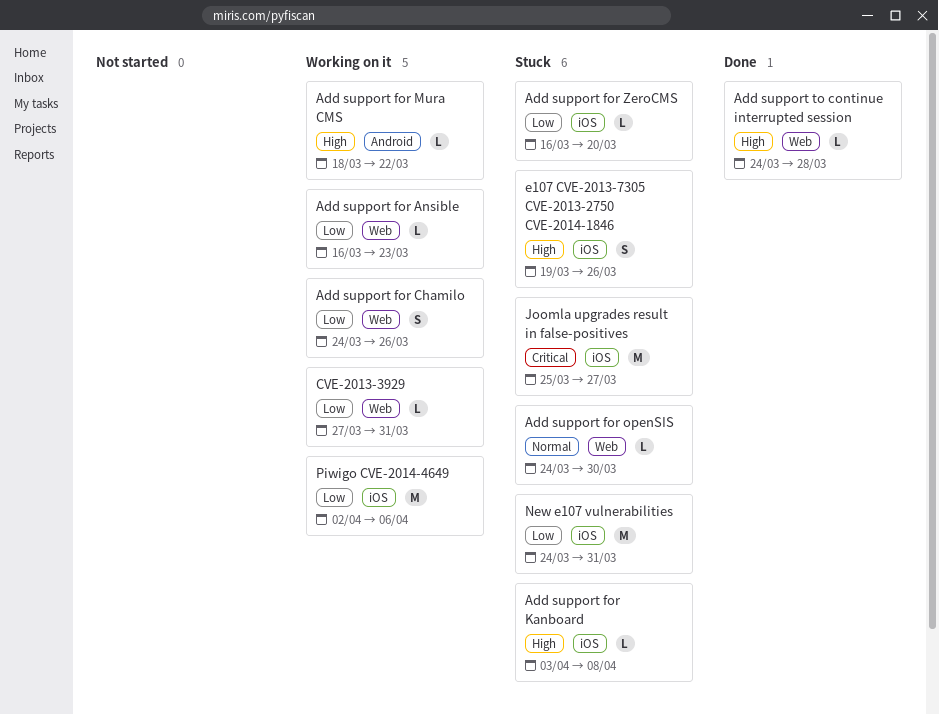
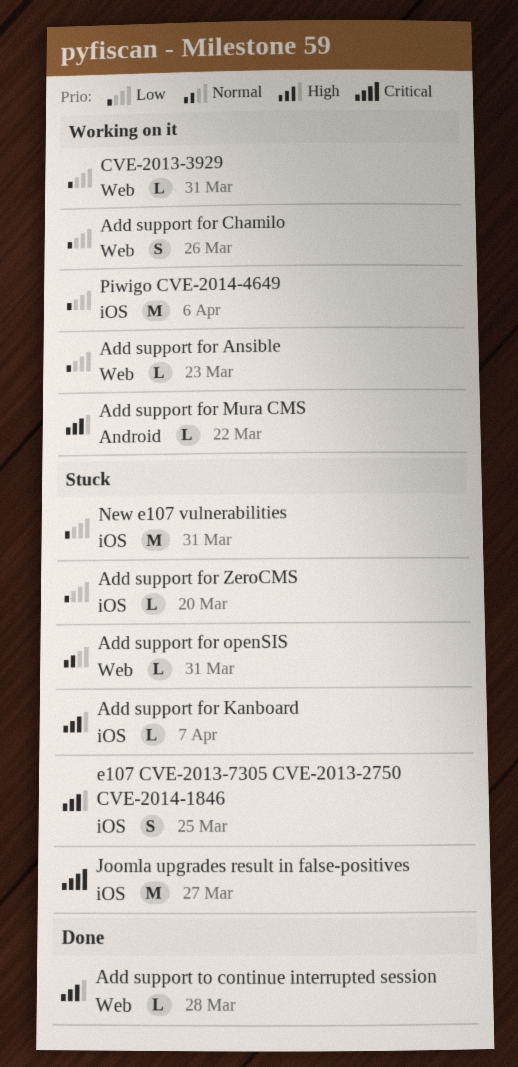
Add support for Kanboard, due: Apr 8 -> Apr 7
Add support for openSIS, due: Mar 30 -> Mar 31
e107 CVE-2013-7305 CVE-2013-2750 CVE-2014-1846, due: Mar 26 -> Mar 25

